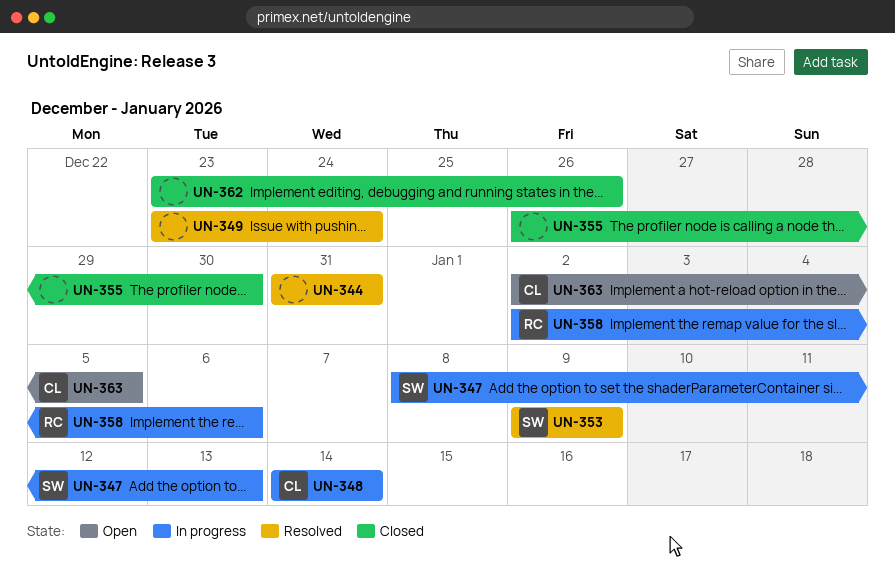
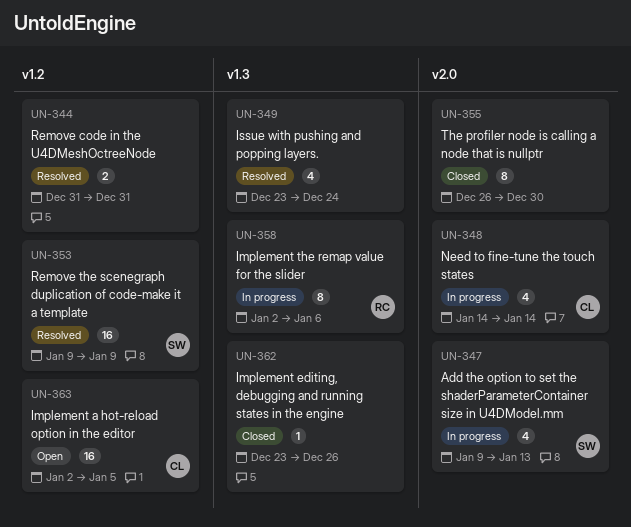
UN-347, start: Jan 8 -> Jan 9

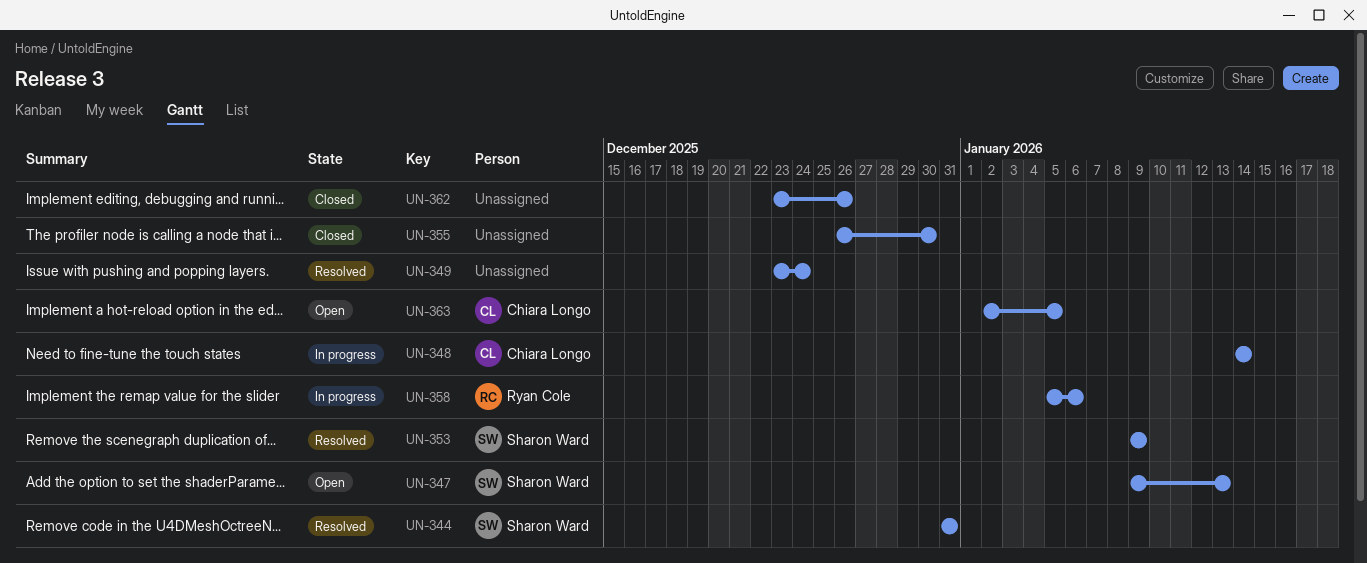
UN-344, owner: none -> Sharon Ward
UN-347, status: In progress -> Open
UN-358, start: Jan 2 -> Jan 5

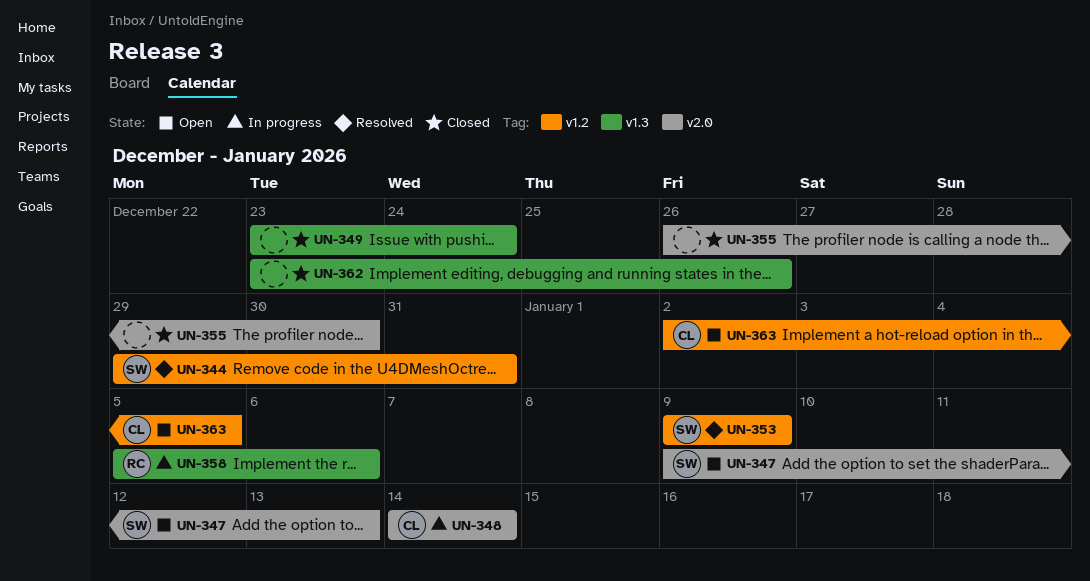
UN-344, start: Dec 31 -> Dec 29
UN-349, status: Resolved -> Closed

